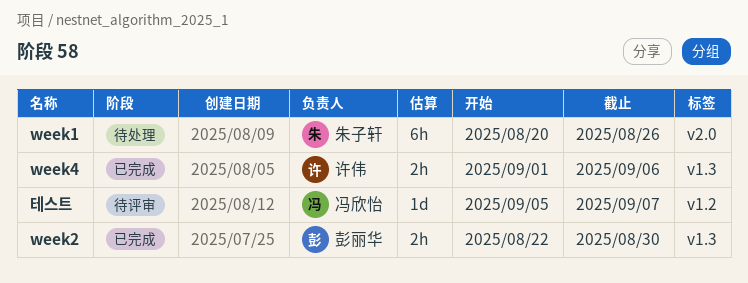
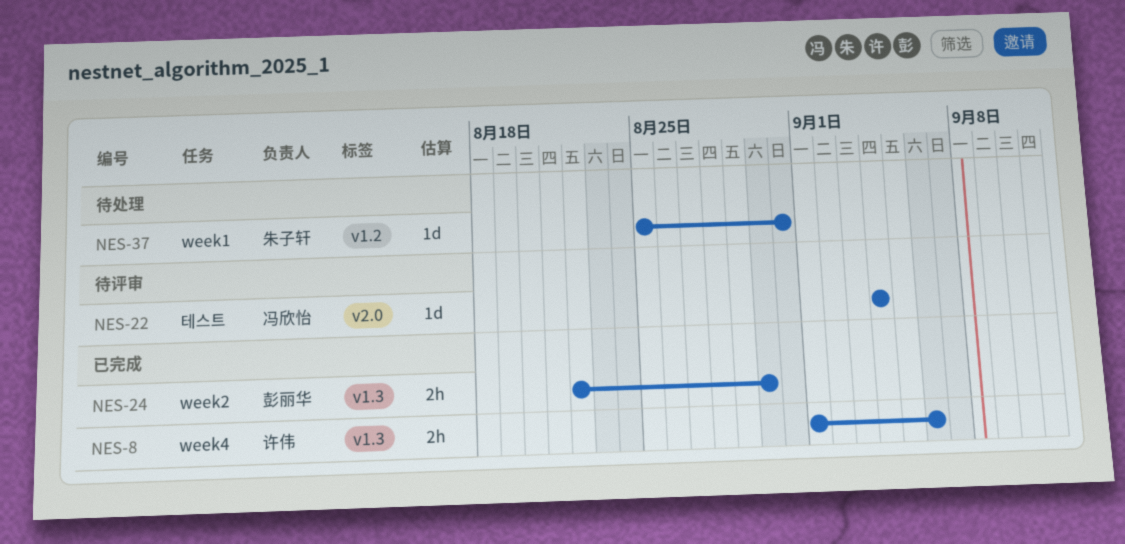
week1, label: v2.0 -> v1.2
week1, estimate: 6h -> 1d
week1, start: Aug 20 -> Aug 25
week1, due: Aug 26 -> Aug 31
테스트, label: v1.2 -> v2.0
테스트, start: Sep 5 -> Sep 4
테스트, due: Sep 7 -> Sep 4

